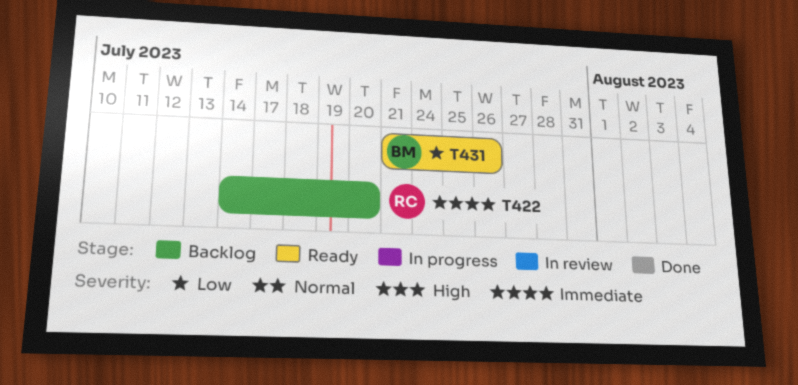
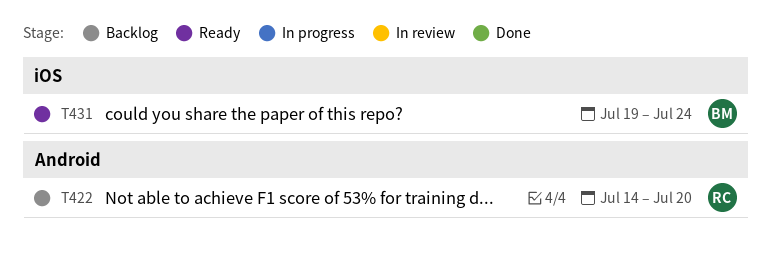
T431, start: Jul 21 -> Jul 19
T431, due: Jul 26 -> Jul 24

